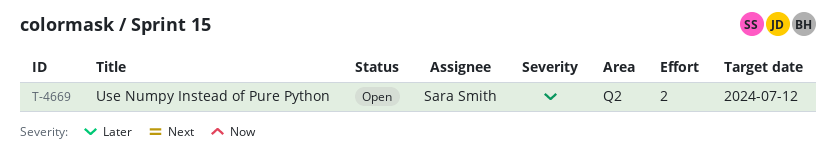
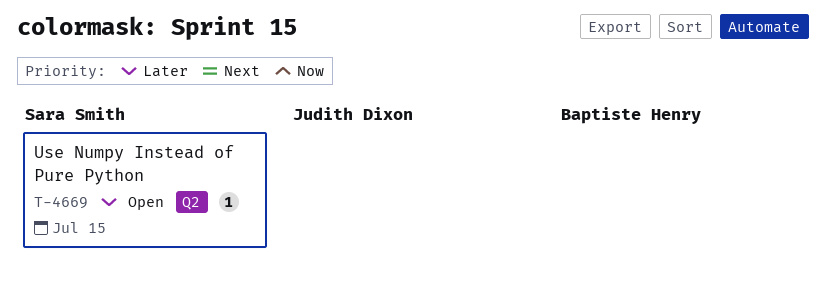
T-4669, estimate: 2 -> 1
T-4669, due: Jul 12 -> Jul 15

